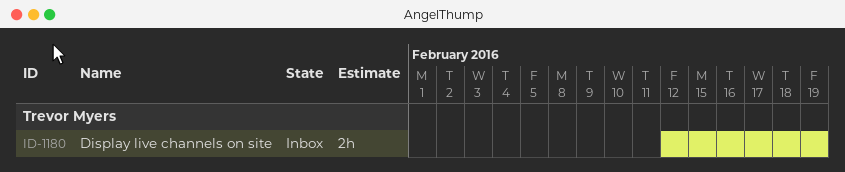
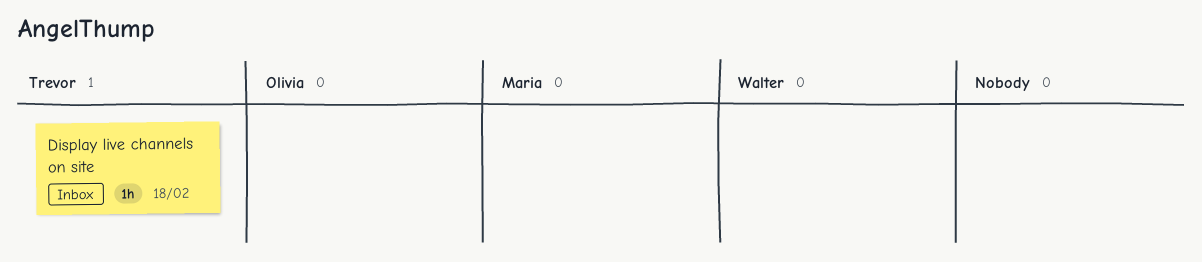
Display live channels on site, estimate: 2h -> 1h
Display live channels on site, due: Feb 19 -> Feb 18

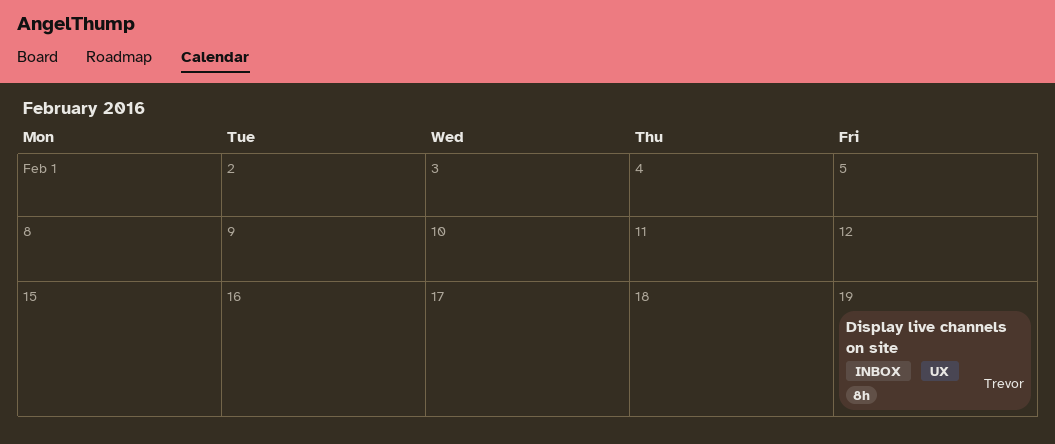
Display live channels on site, estimate: 1h -> 8h
Display live channels on site, due: Feb 18 -> Feb 19

